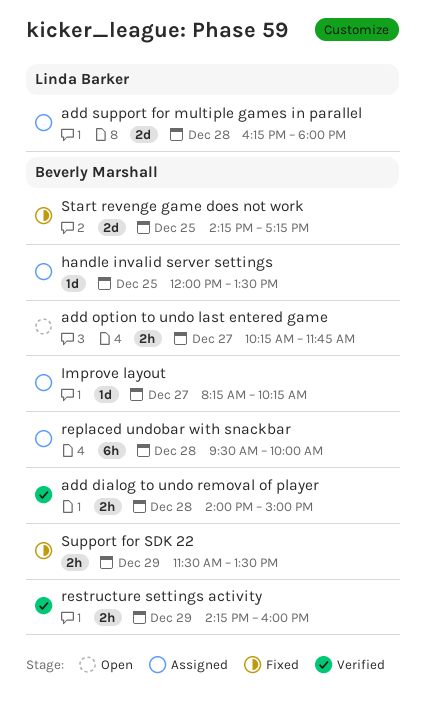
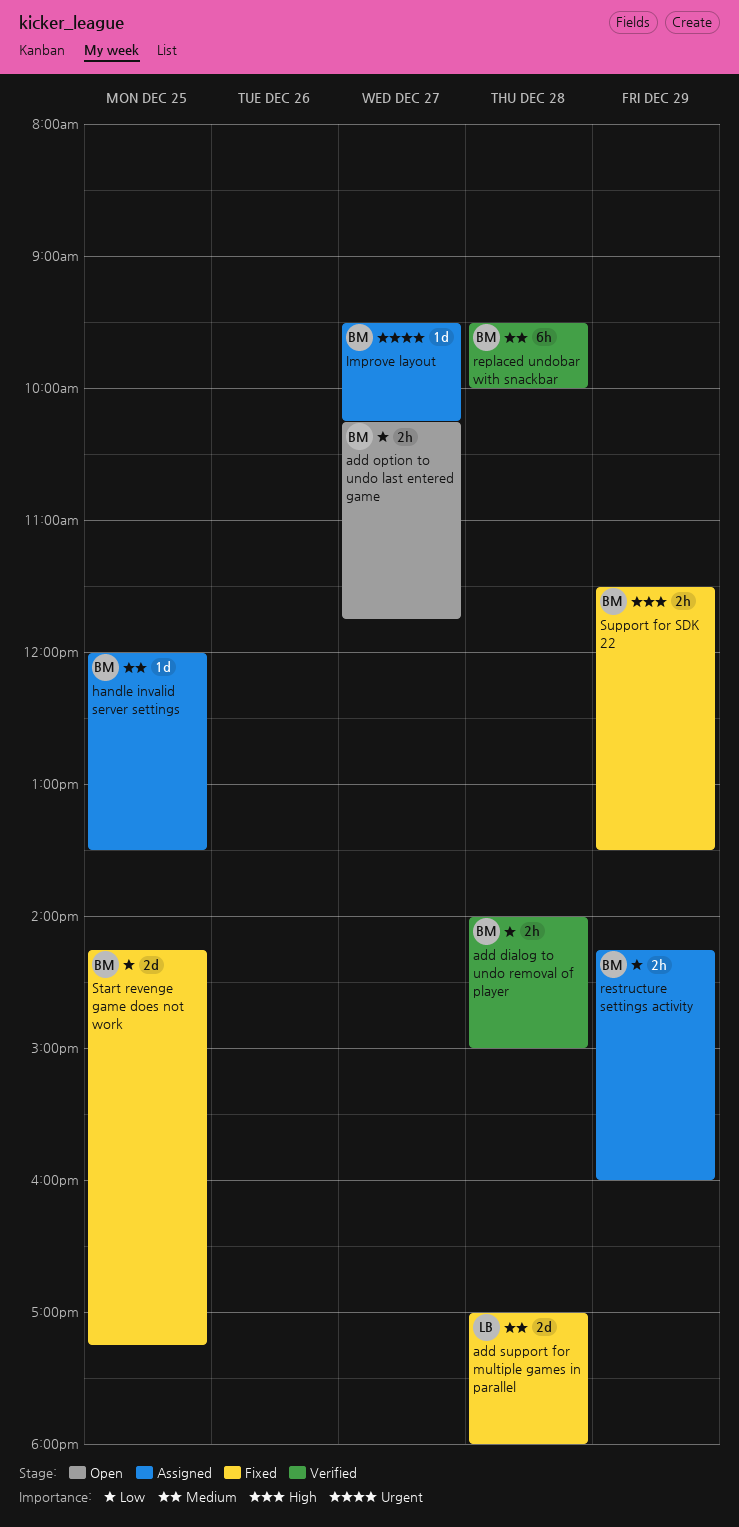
add support for multiple games in parallel, status: Assigned -> Fixed
add support for multiple games in parallel, begins: 16:15 -> 17:00
Improve layout, begins: 08:15 -> 09:30
replaced undobar with snackbar, status: Assigned -> Verified
restructure settings activity, status: Verified -> Assigned

